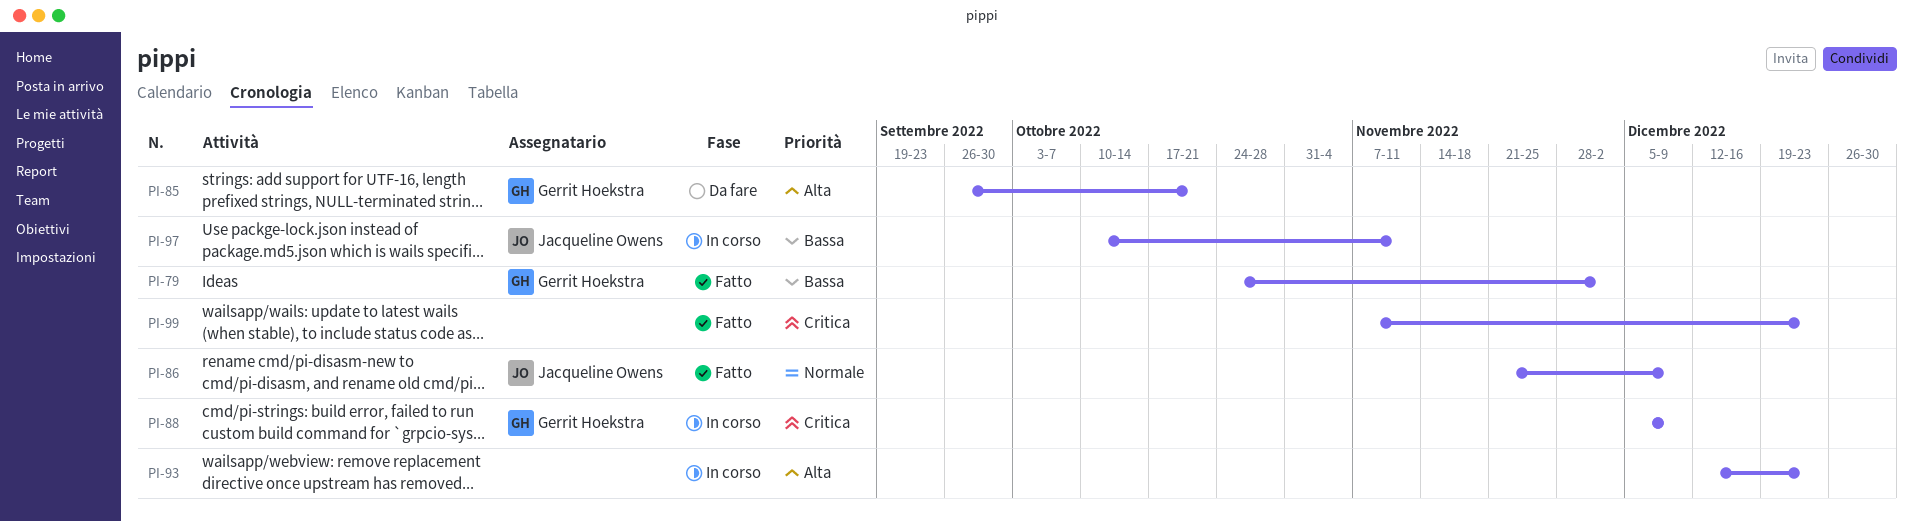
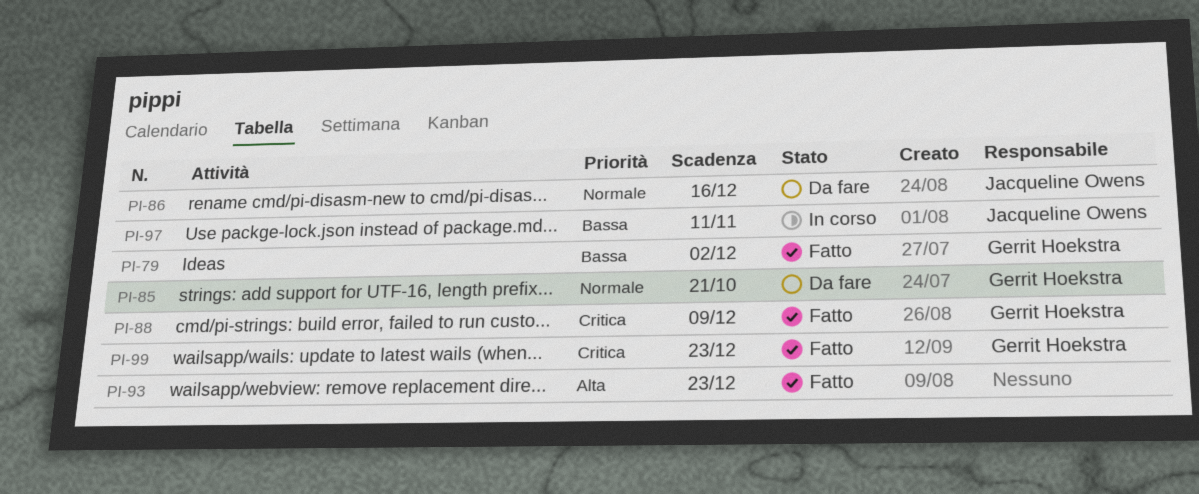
PI-85, priority: Alta -> Normale
PI-86, status: Fatto -> Da fare
PI-86, due: Dec 9 -> Dec 16
PI-88, status: In corso -> Fatto
PI-93, status: In corso -> Fatto
PI-99, owner: none -> Gerrit Hoekstra

